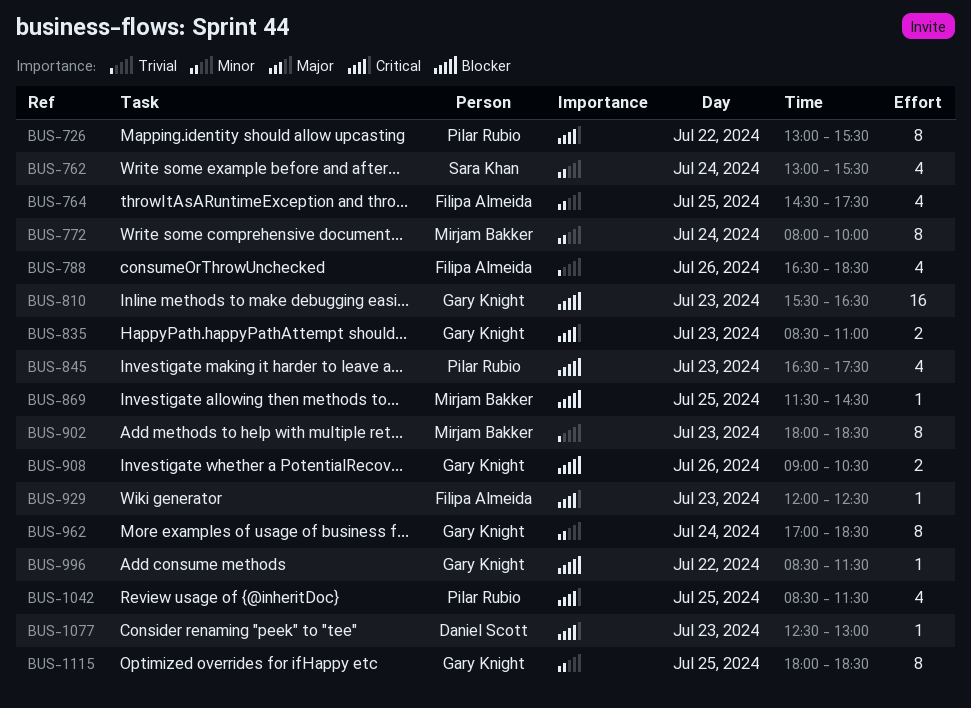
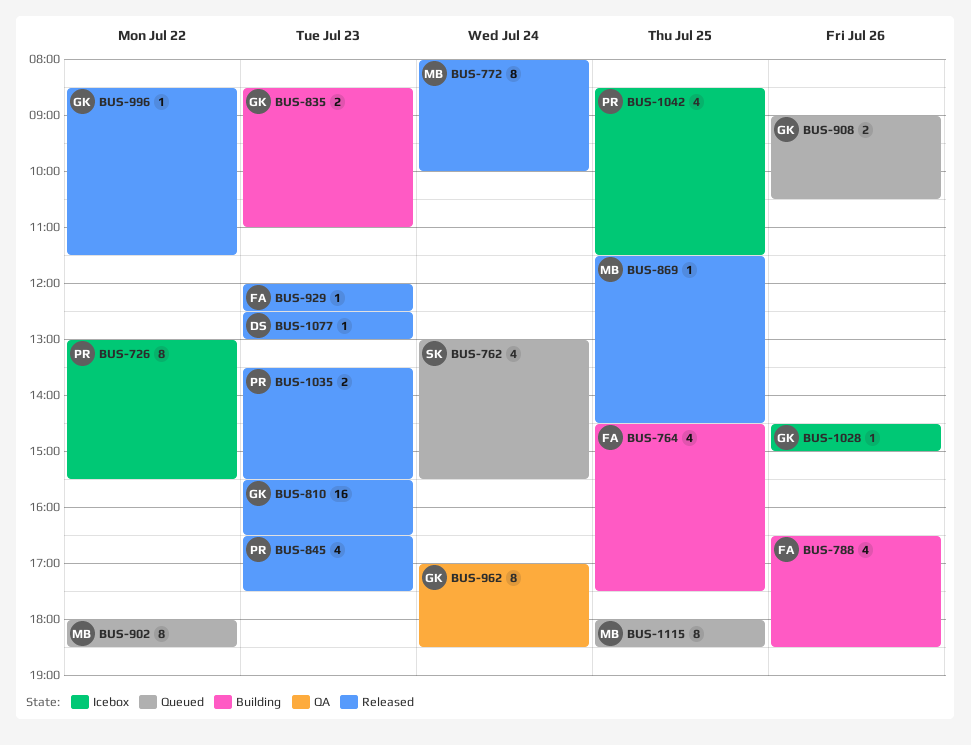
BUS-902, day: Jul 23 -> Jul 22
BUS-1028: none -> present
BUS-1035: none -> present
BUS-1115, owner: Gary Knight -> Mirjam Bakker

